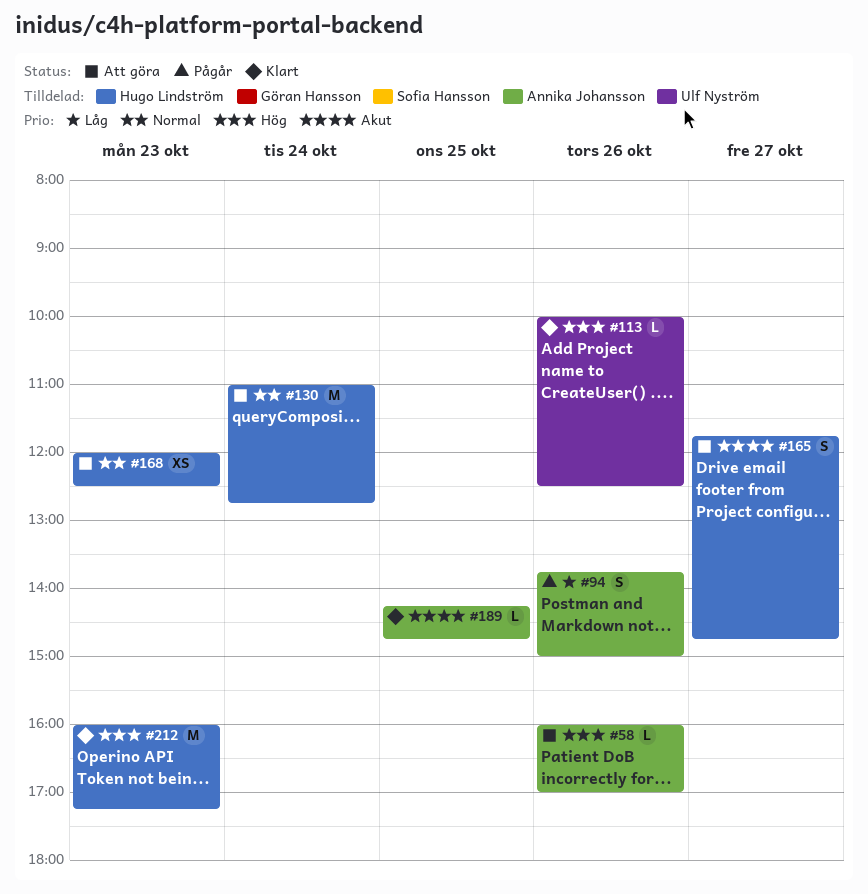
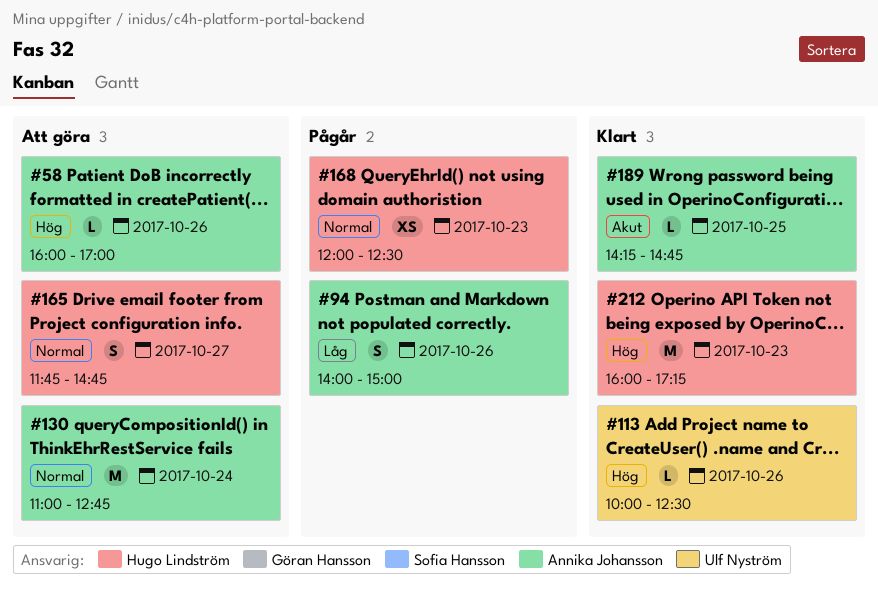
#94, begins: 13:45 -> 14:00
#130, owner: Hugo Lindström -> Annika Johansson
#165, priority: Akut -> Normal
#168, status: Att göra -> Pågår

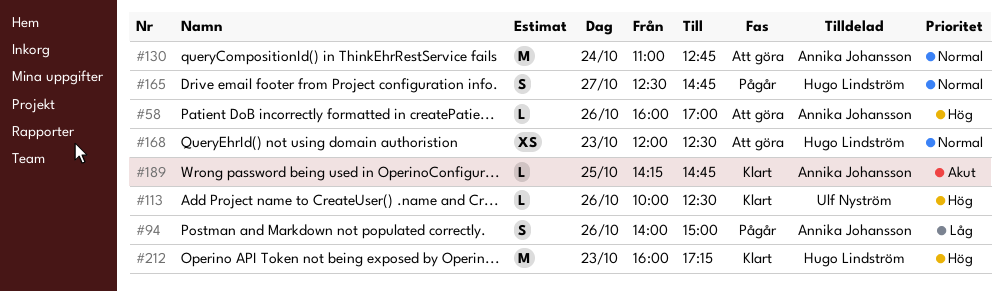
#165, status: Att göra -> Pågår
#165, begins: 11:45 -> 12:30
#168, status: Pågår -> Att göra

